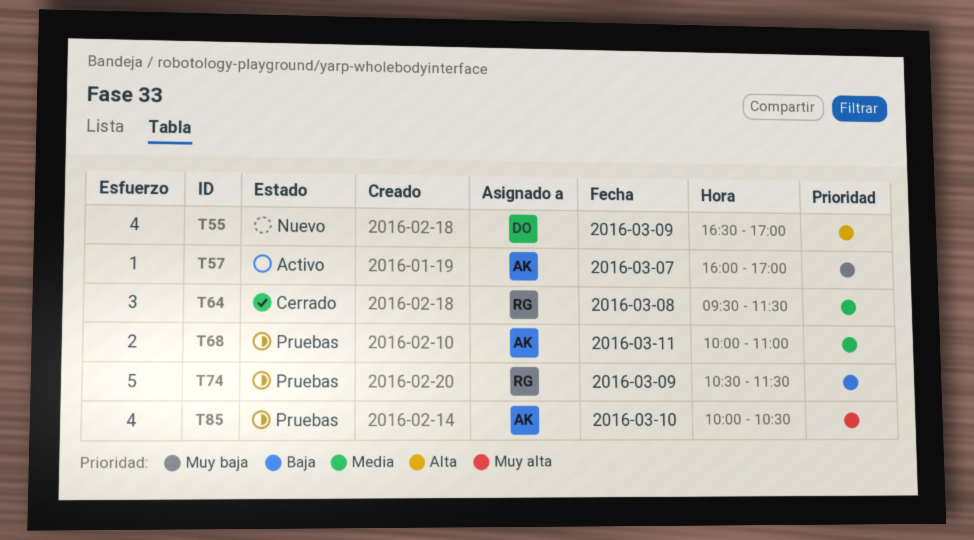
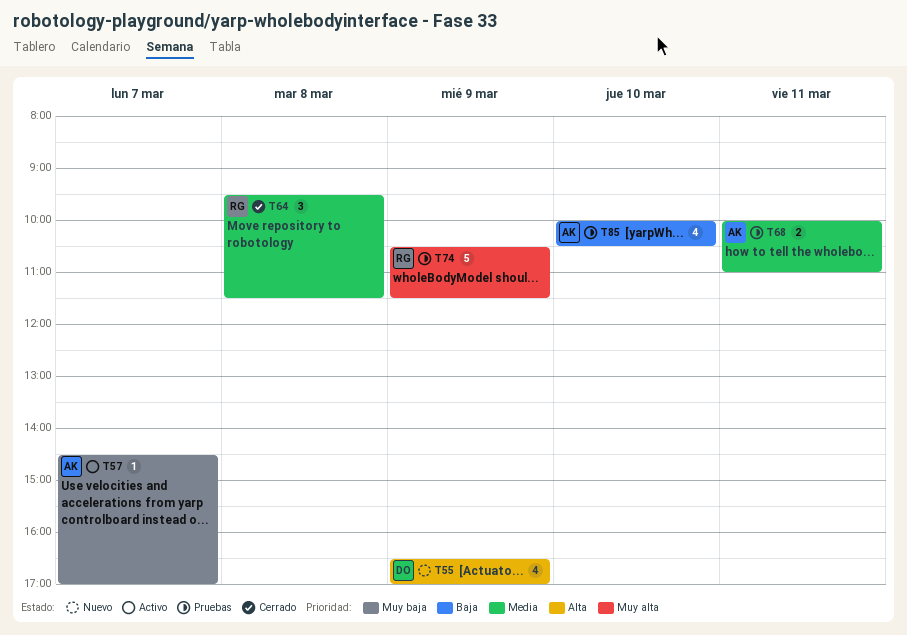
T57, begins: 16:00 -> 14:30
T74, priority: Baja -> Muy alta
T85, priority: Muy alta -> Baja

